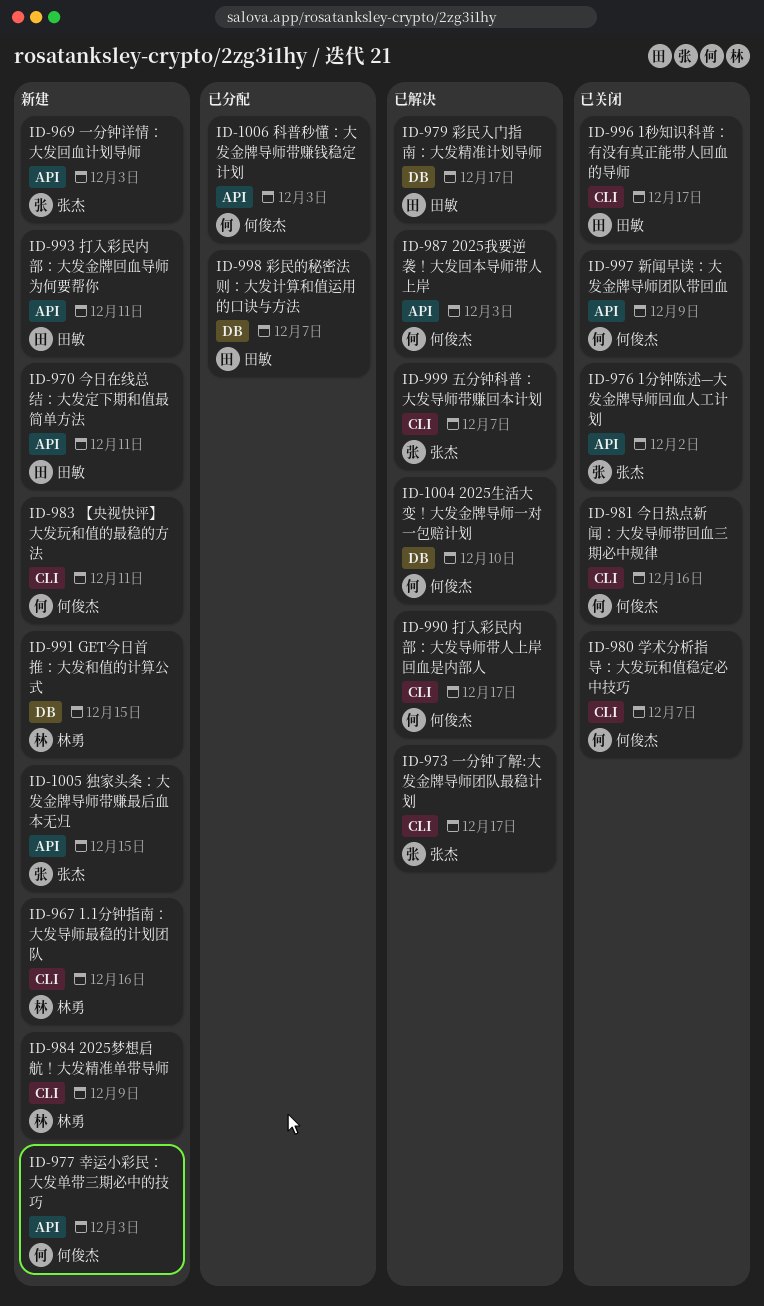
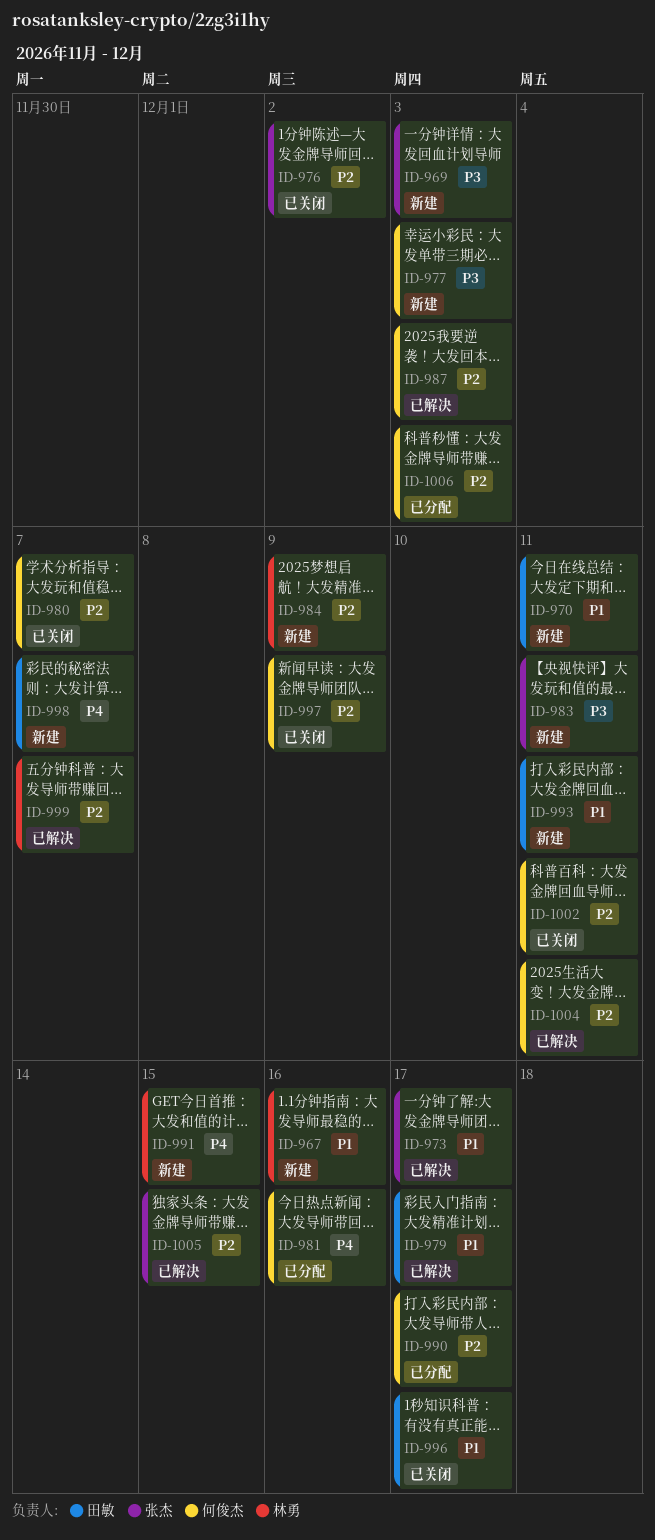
ID-981, status: 已关闭 -> 已分配
ID-983, owner: 何俊杰 -> 张杰
ID-990, status: 已解决 -> 已分配
ID-998, status: 已分配 -> 新建
ID-999, owner: 张杰 -> 林勇
ID-1002: none -> present
ID-1004, due: Dec 10 -> Dec 11
ID-1005, status: 新建 -> 已解决

